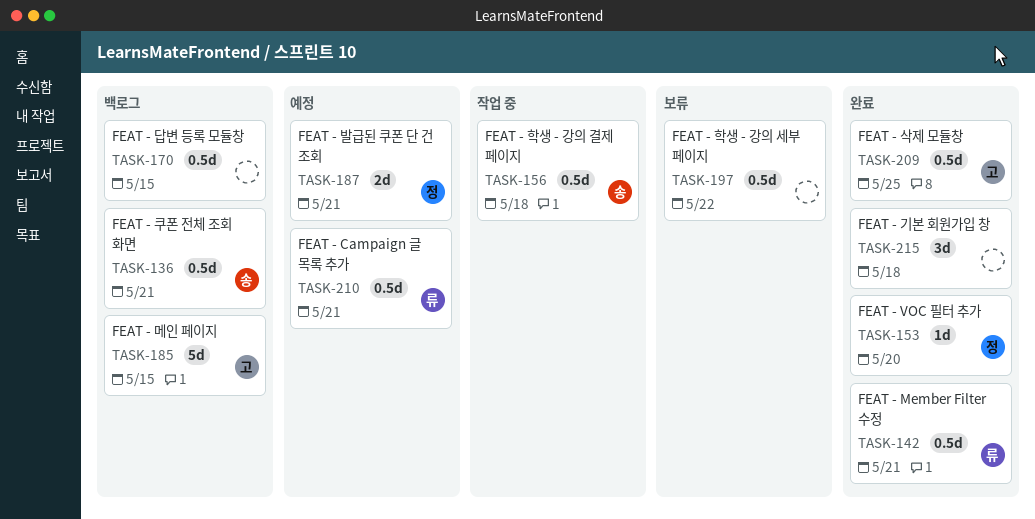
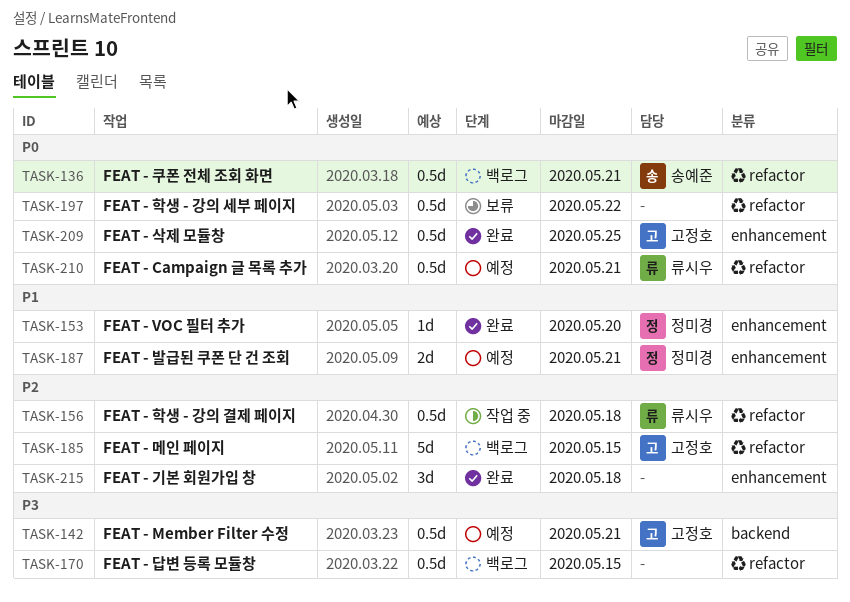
TASK-142, status: 완료 -> 예정
TASK-142, owner: 류시우 -> 고정호
TASK-156, owner: 송예준 -> 류시우

